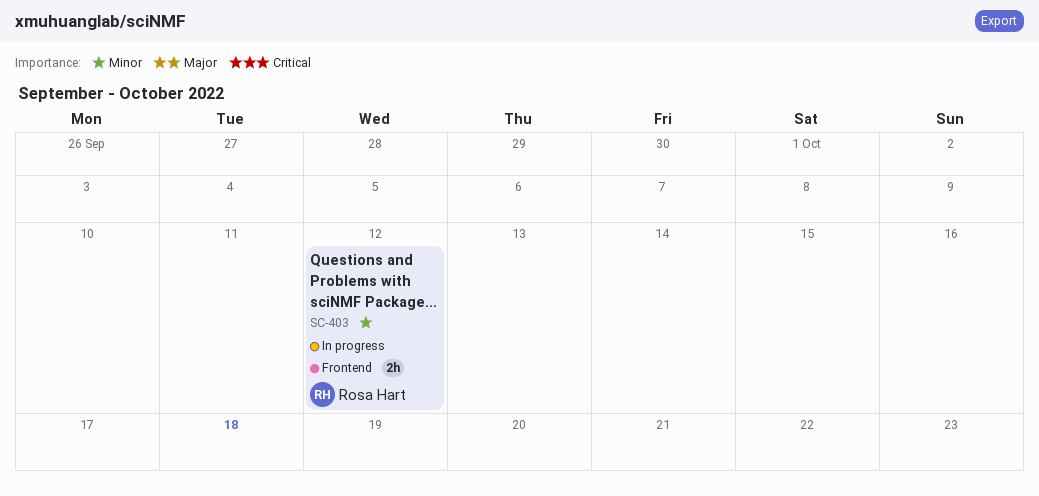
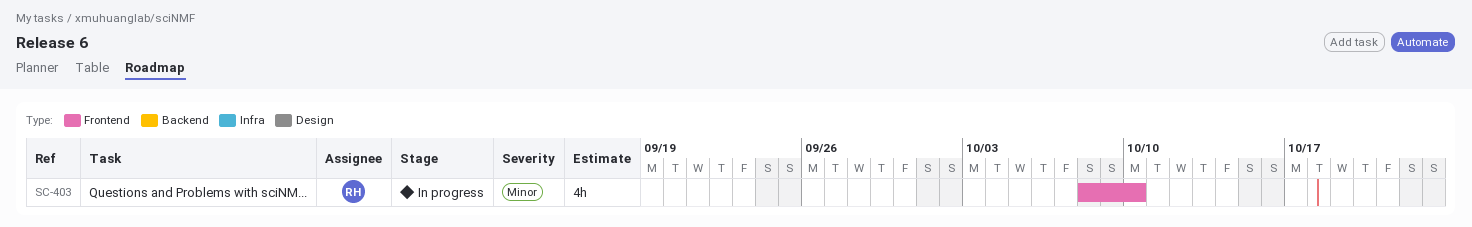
SC-403, estimate: 2h -> 4h
SC-403, due: Oct 12 -> Oct 10

